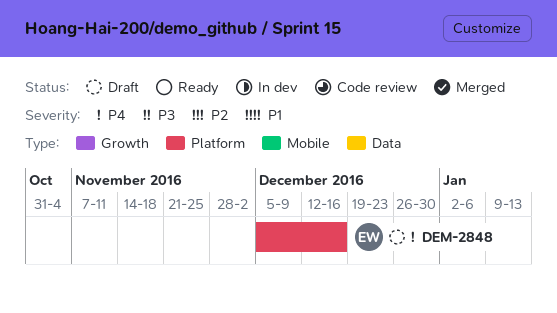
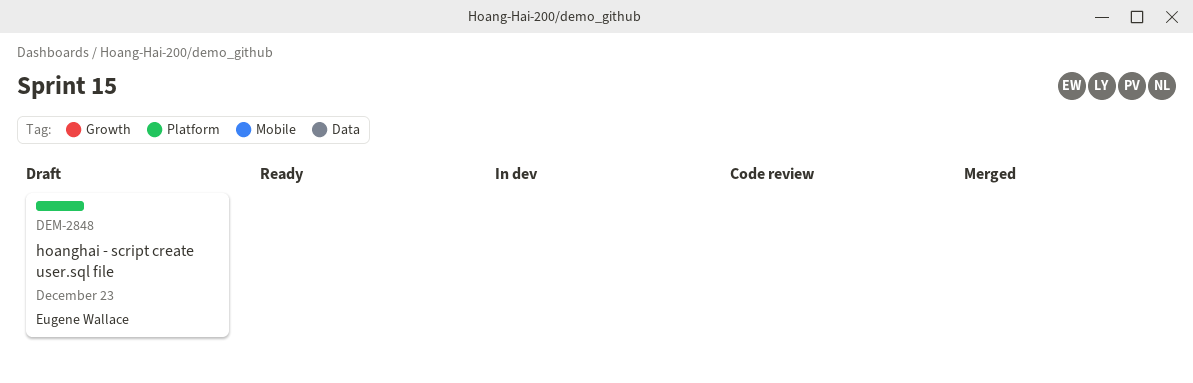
DEM-2848, due: Dec 16 -> Dec 23

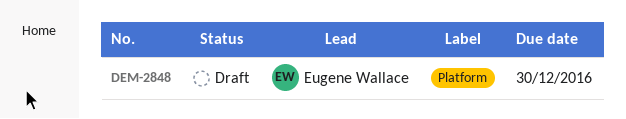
DEM-2848, due: Dec 23 -> Dec 30

